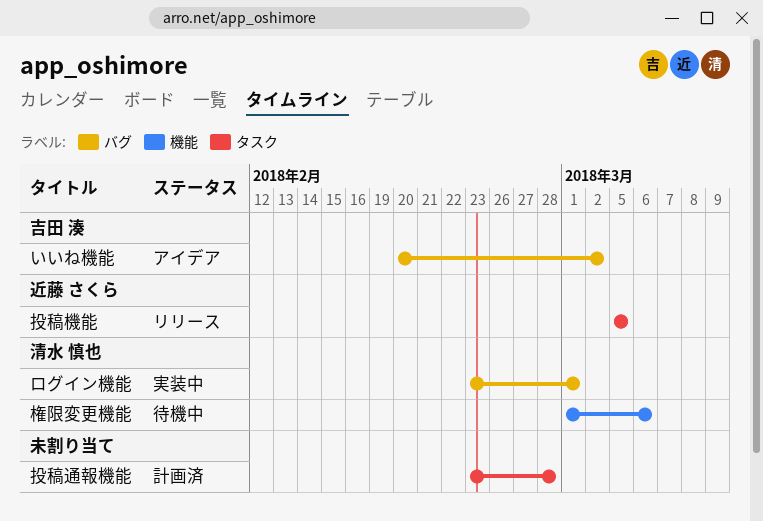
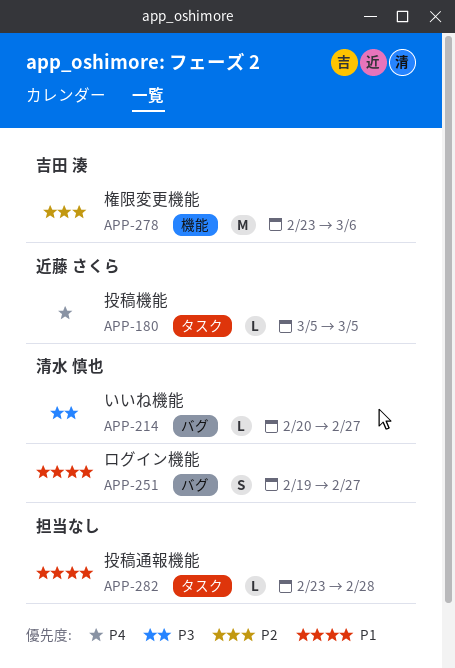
いいね機能, owner: 吉田 湊 -> 清水 慎也
いいね機能, due: Mar 2 -> Feb 27
ログイン機能, start: Feb 23 -> Feb 19
ログイン機能, due: Mar 1 -> Feb 27
権限変更機能, owner: 清水 慎也 -> 吉田 湊
権限変更機能, start: Mar 1 -> Feb 23

